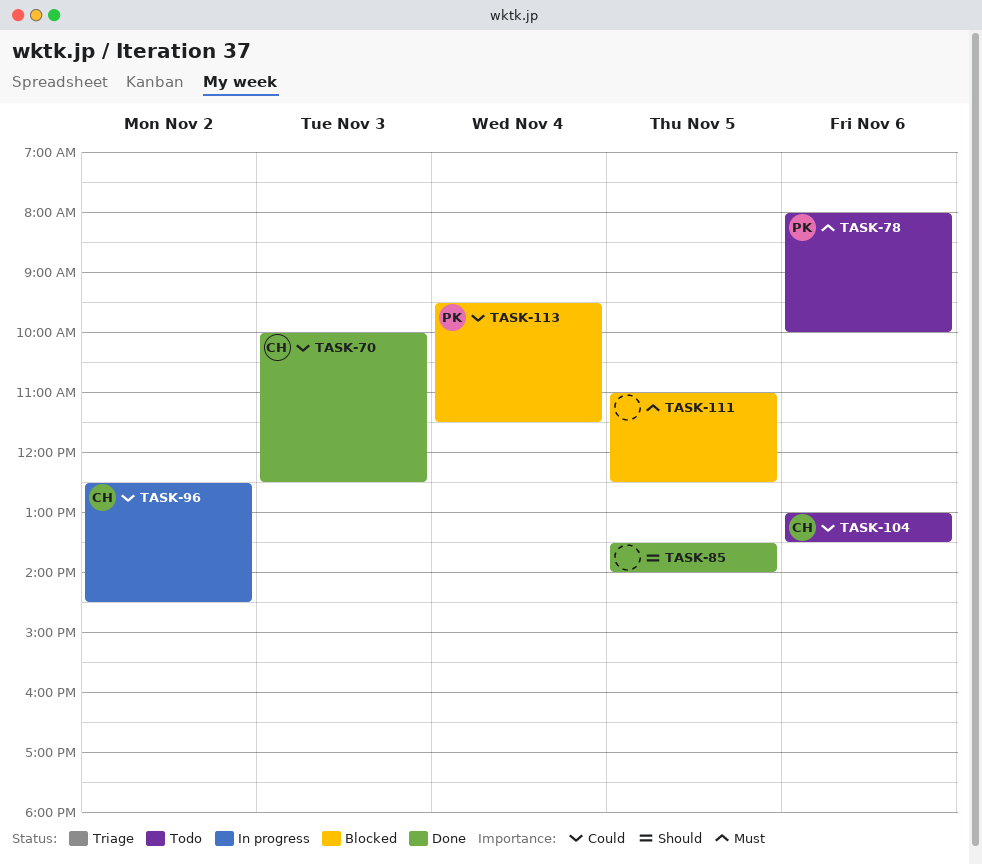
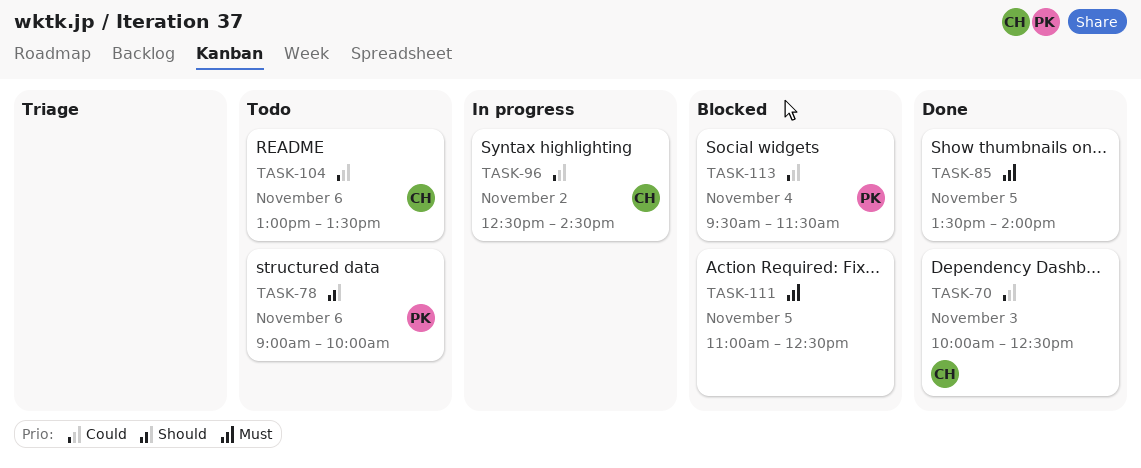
TASK-78, priority: Must -> Should
TASK-78, begins: 08:00 -> 09:00
TASK-85, priority: Should -> Must

